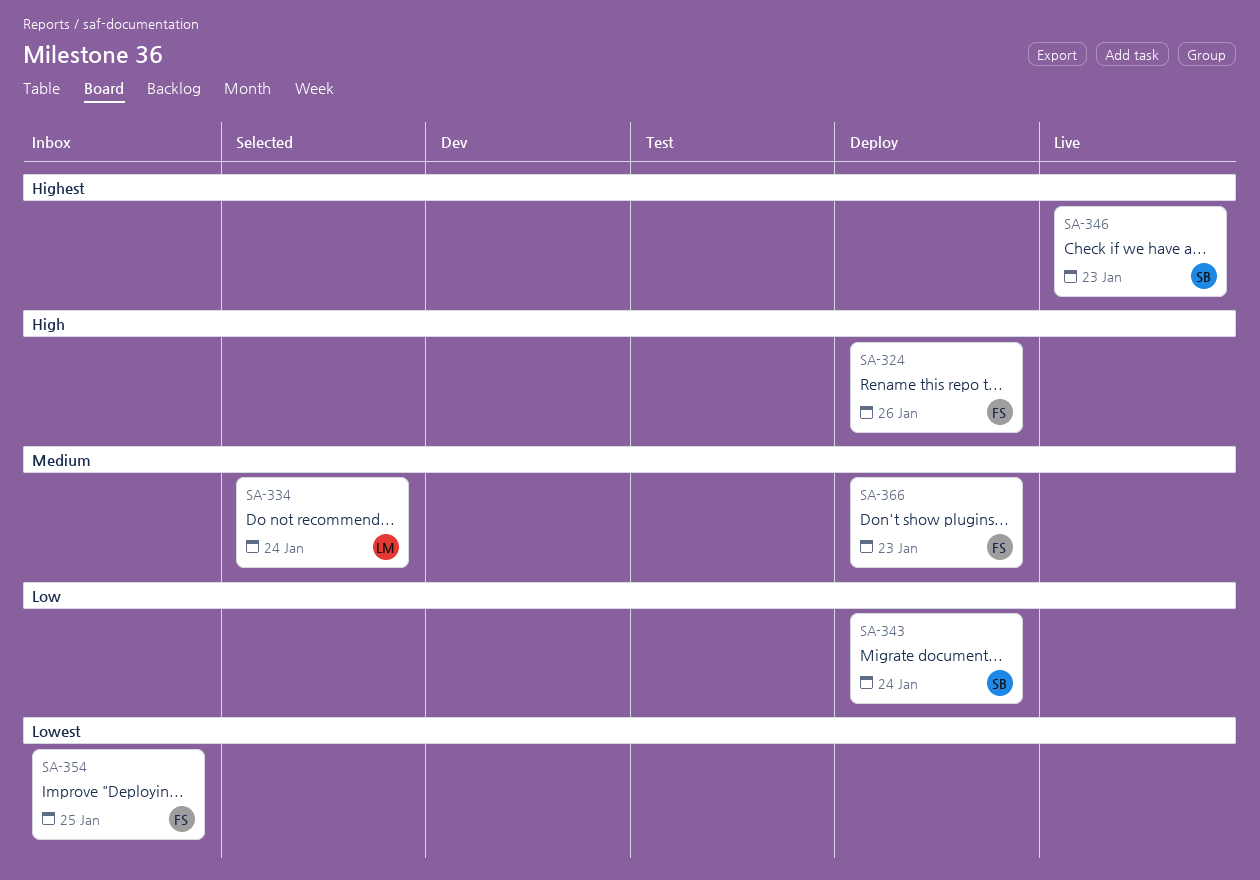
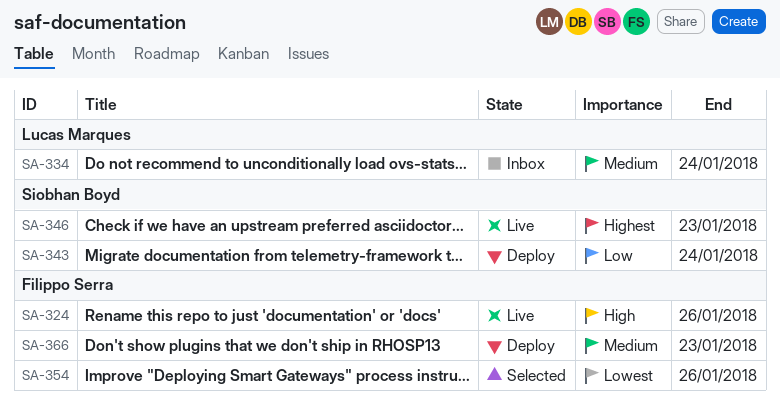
SA-324, status: Deploy -> Live
SA-334, status: Selected -> Inbox
SA-354, status: Inbox -> Selected
SA-354, due: Jan 25 -> Jan 26

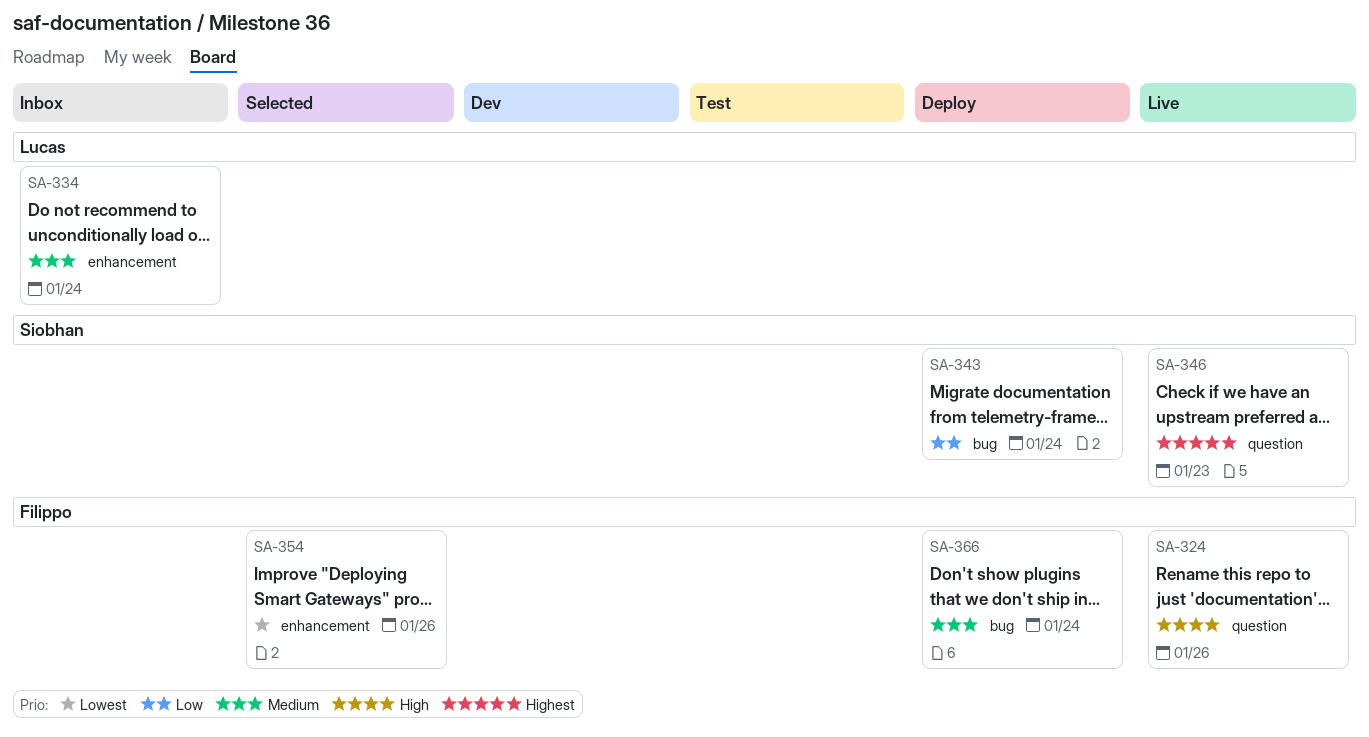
SA-366, due: Jan 23 -> Jan 24

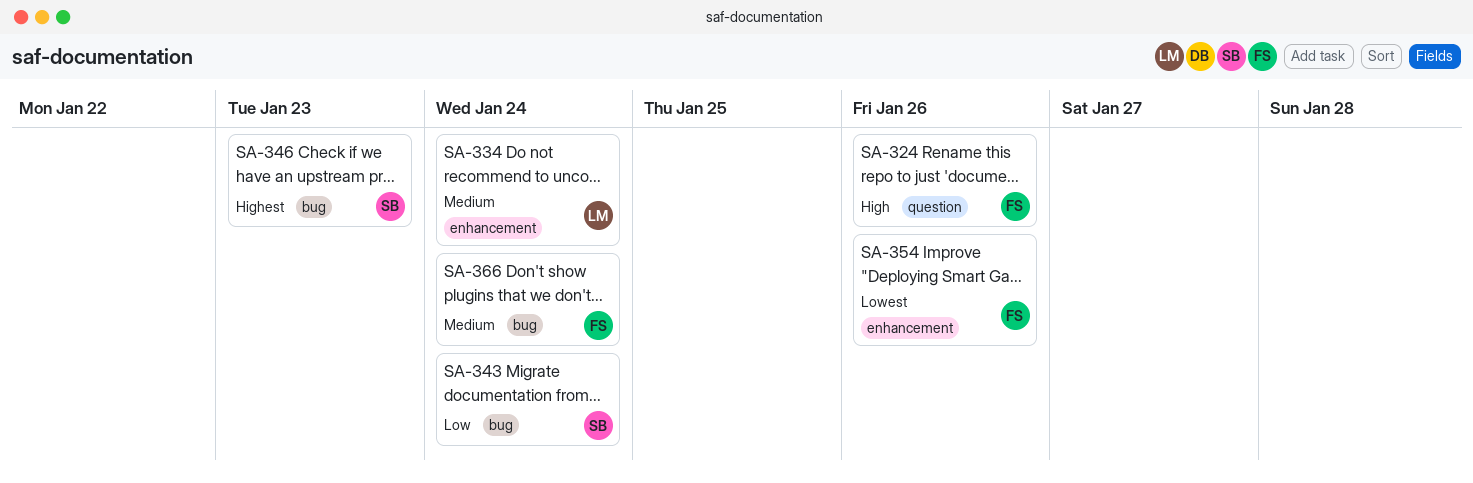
SA-346, label: question -> bug

